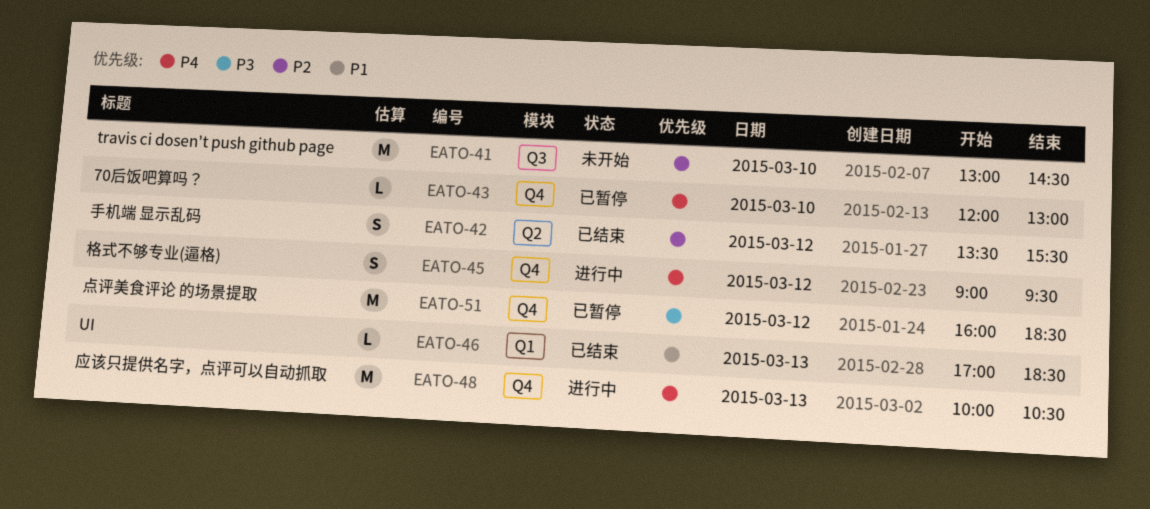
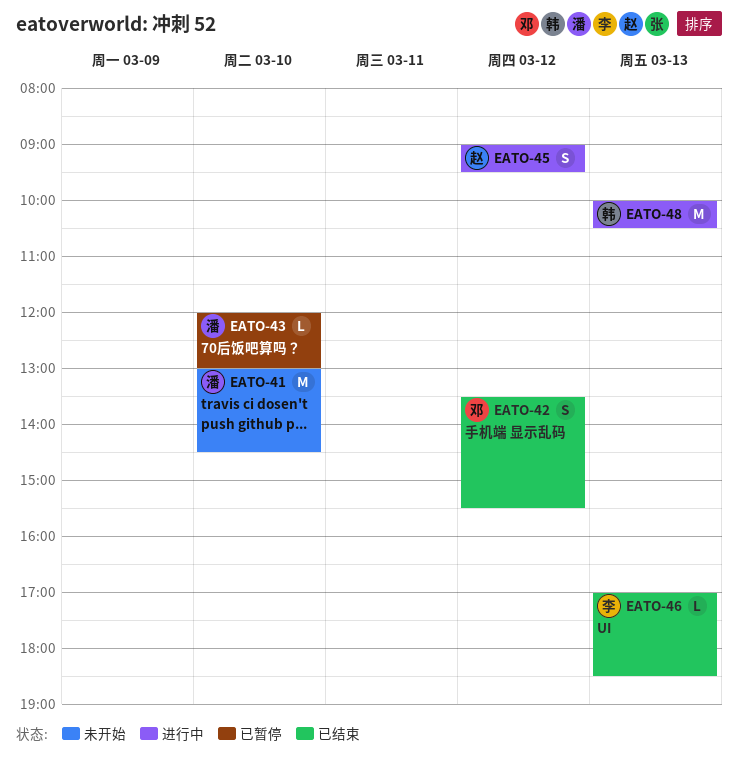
EATO-51: present -> none

